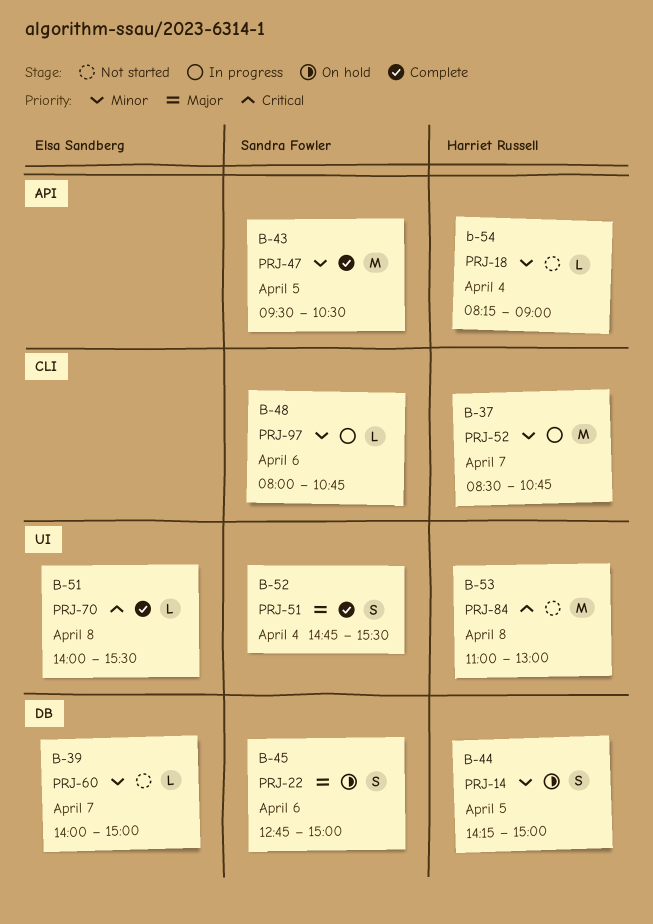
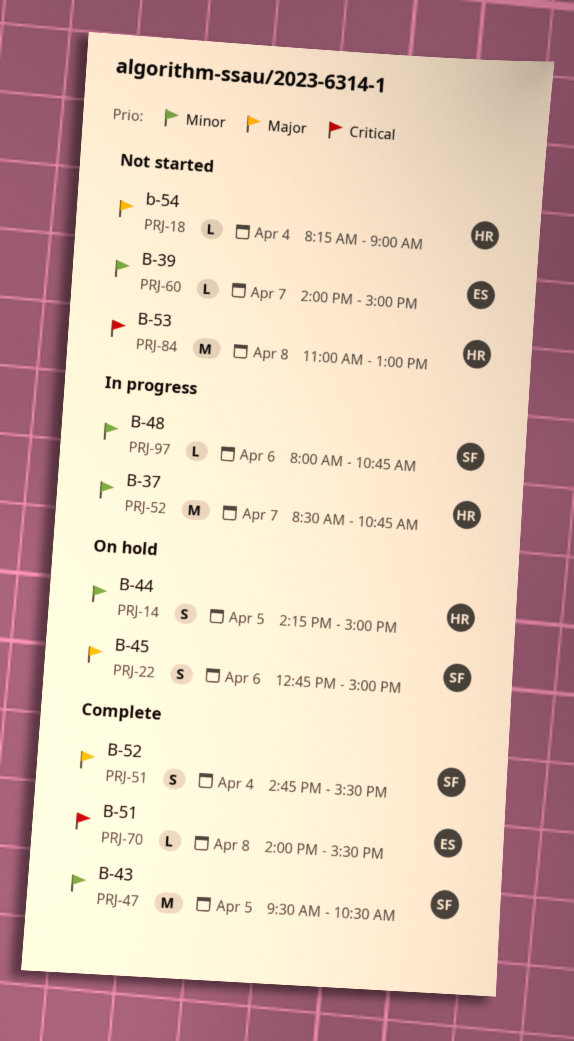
PRJ-18, priority: Minor -> Major

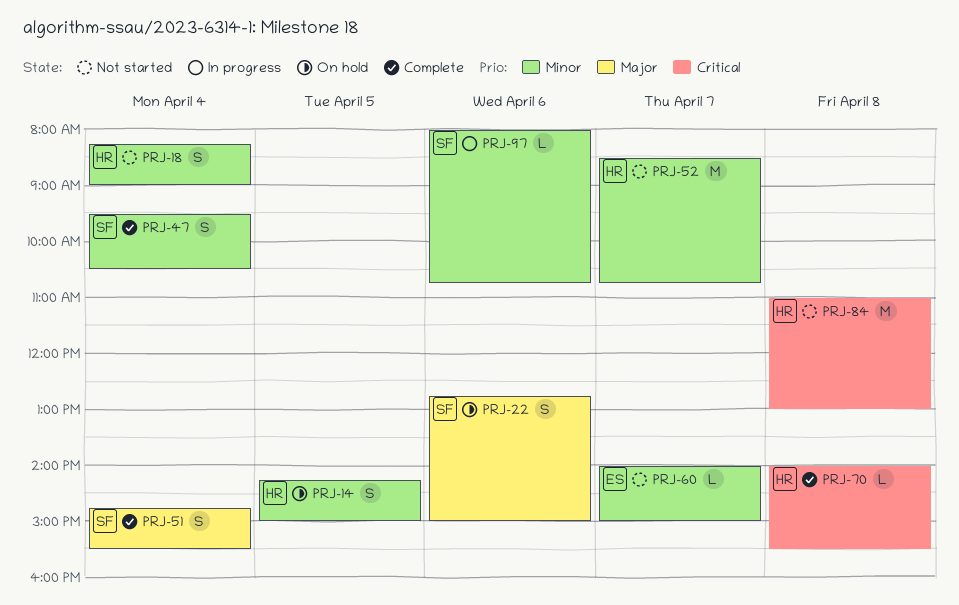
PRJ-18, priority: Major -> Minor
PRJ-18, estimate: L -> S
PRJ-47, estimate: M -> S
PRJ-47, day: Apr 5 -> Apr 4
PRJ-52, status: In progress -> Not started
PRJ-70, owner: ES -> HR

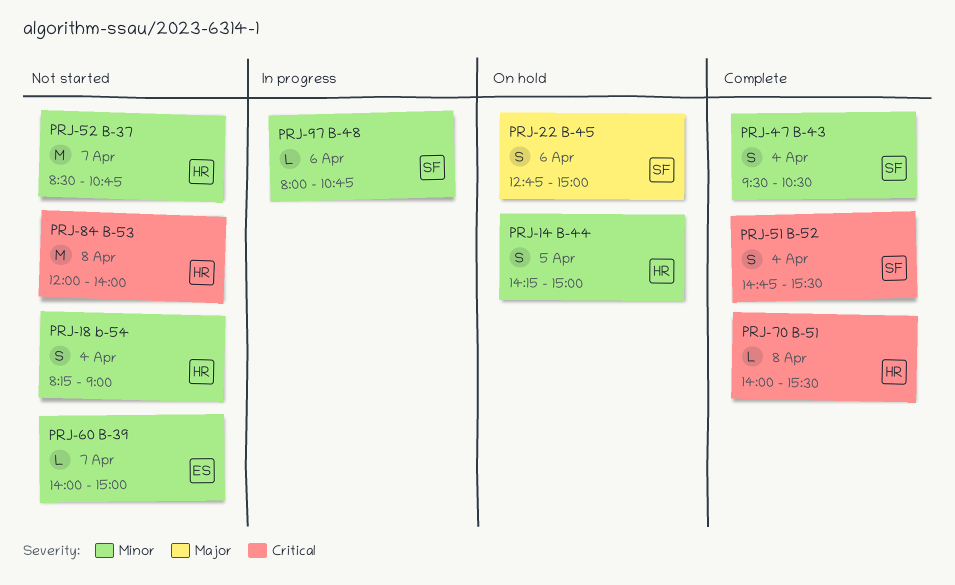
PRJ-51, priority: Major -> Critical
PRJ-84, begins: 11:00 -> 12:00
PRJ-84, ends: 13:00 -> 14:00

